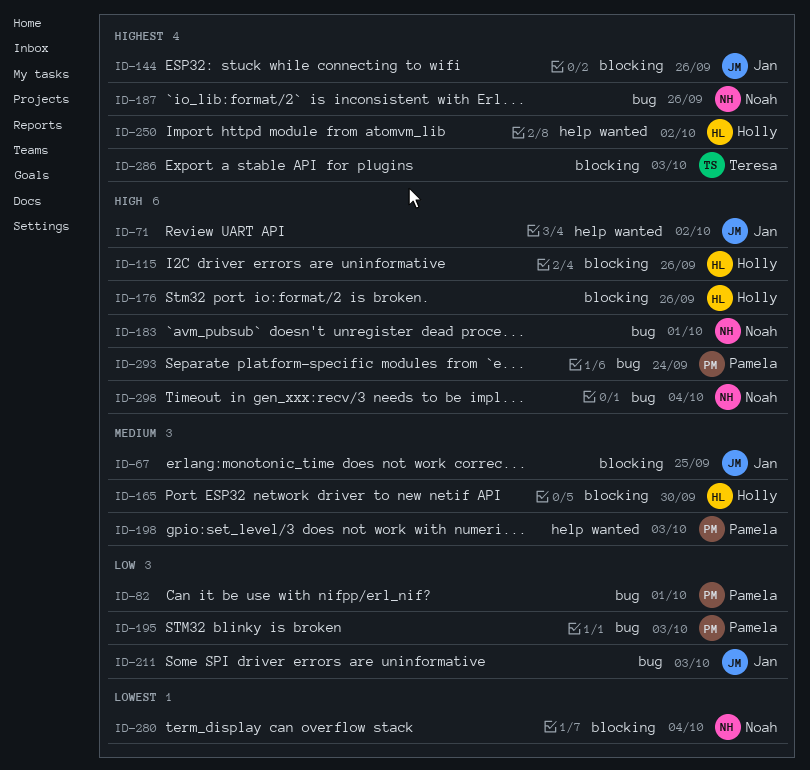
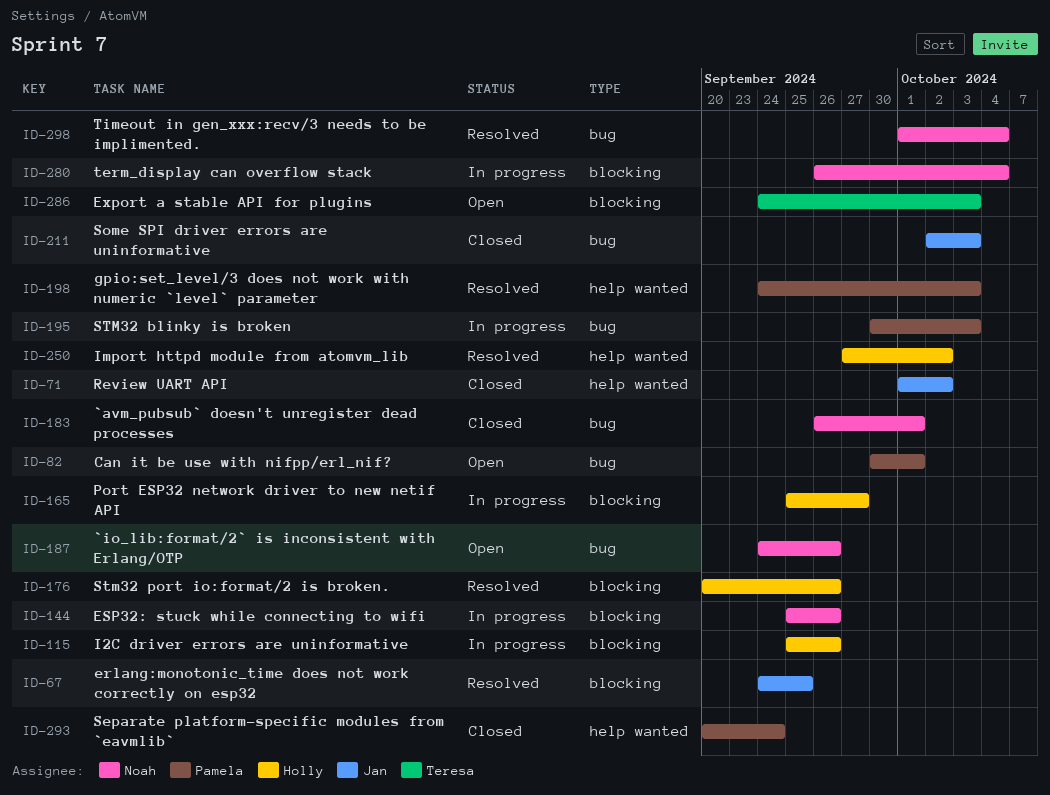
ID-144, owner: Jan -> Noah
ID-165, due: Sep 30 -> Sep 27
ID-293, label: bug -> help wanted

